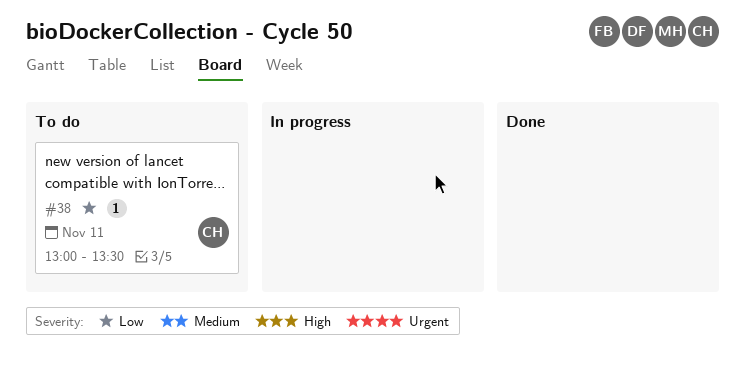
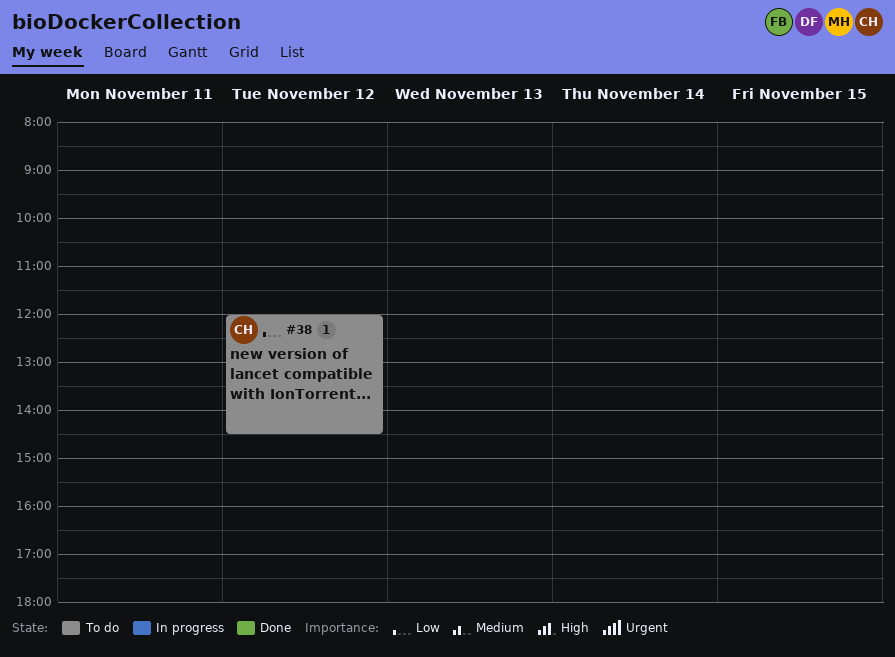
#38, day: Nov 11 -> Nov 12
#38, begins: 13:00 -> 12:00
#38, ends: 13:30 -> 14:30

